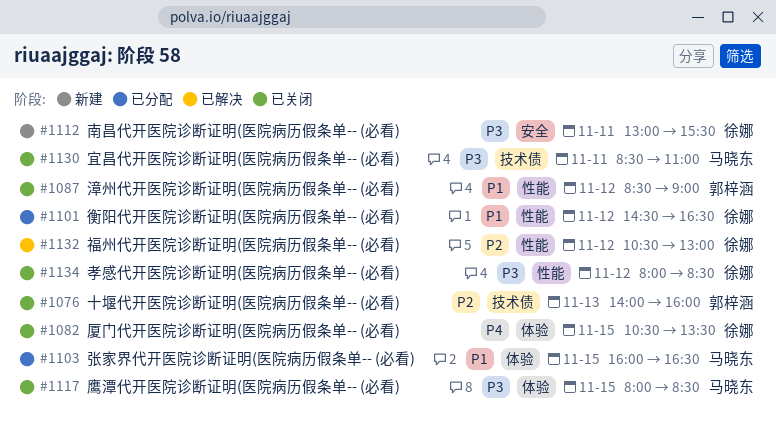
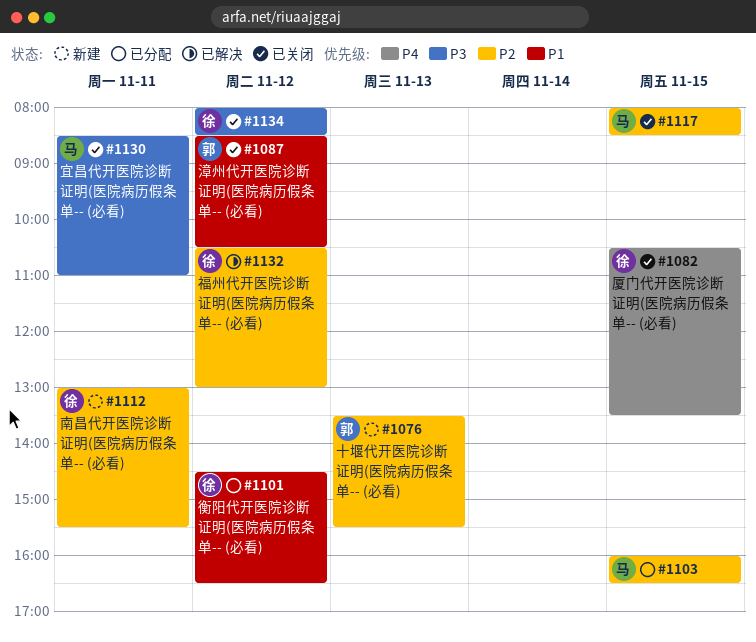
#1076, status: 已关闭 -> 新建
#1076, begins: 14:00 -> 13:30
#1076, ends: 16:00 -> 15:30
#1087, ends: 09:00 -> 10:30
#1103, priority: P1 -> P2
#1112, priority: P3 -> P2
#1117, priority: P3 -> P2

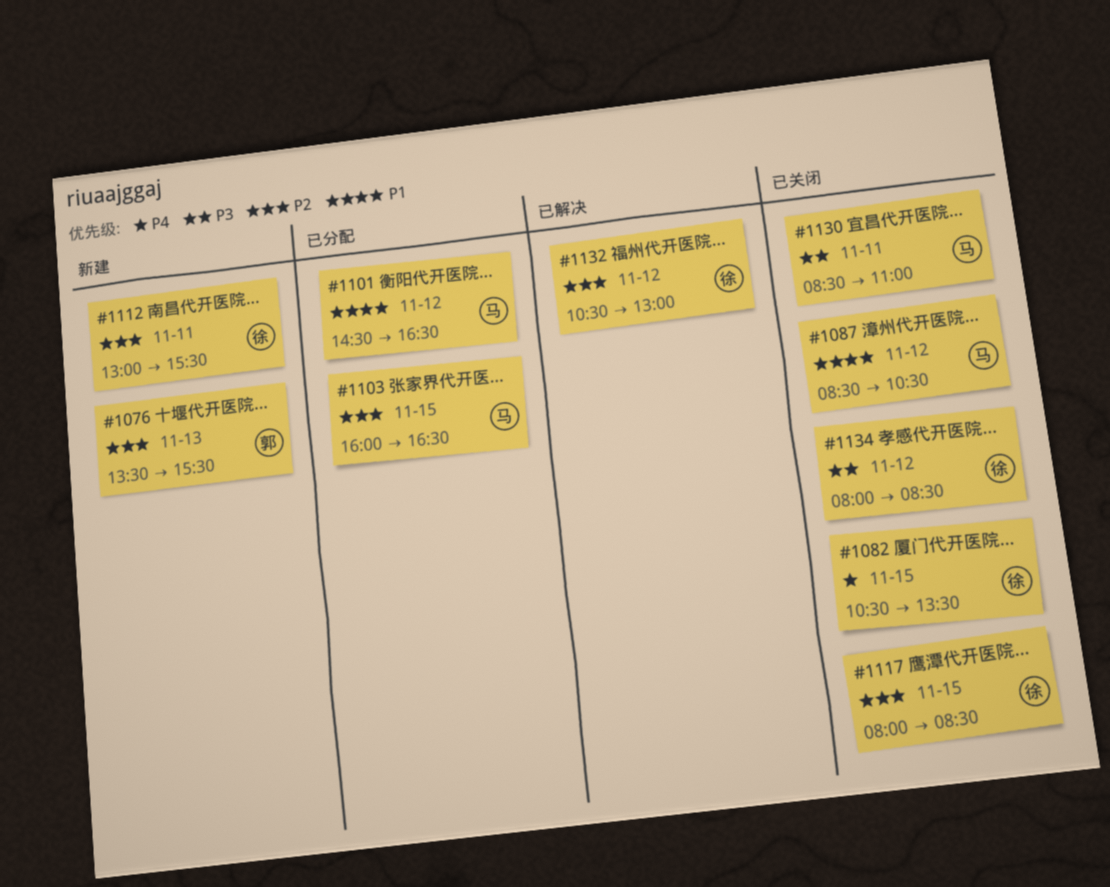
#1087, owner: 郭 -> 马
#1101, owner: 徐 -> 马
#1117, owner: 马 -> 徐

